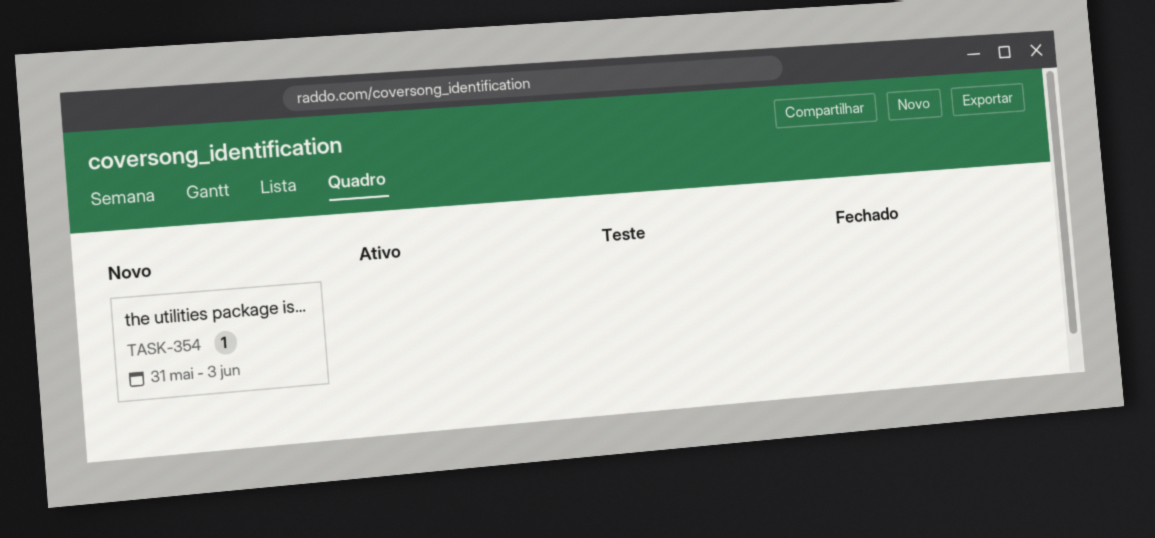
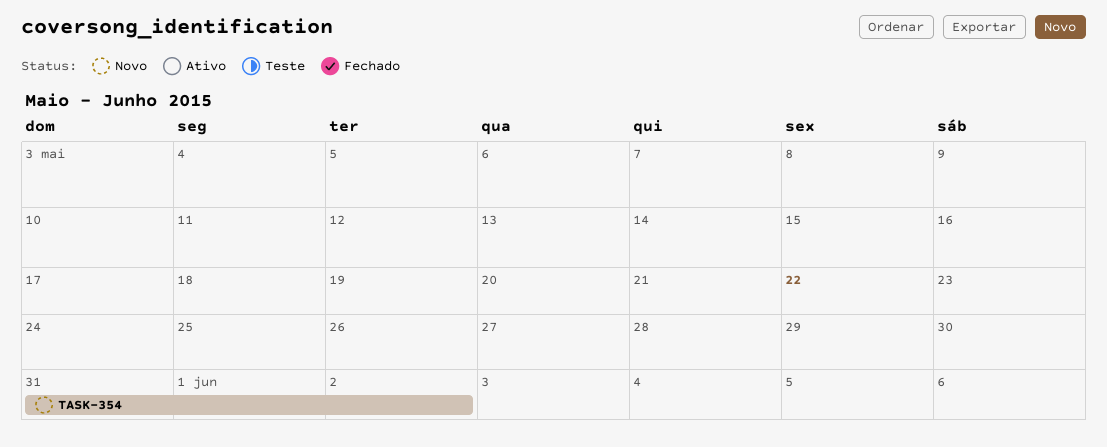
TASK-354, due: Jun 3 -> Jun 2

